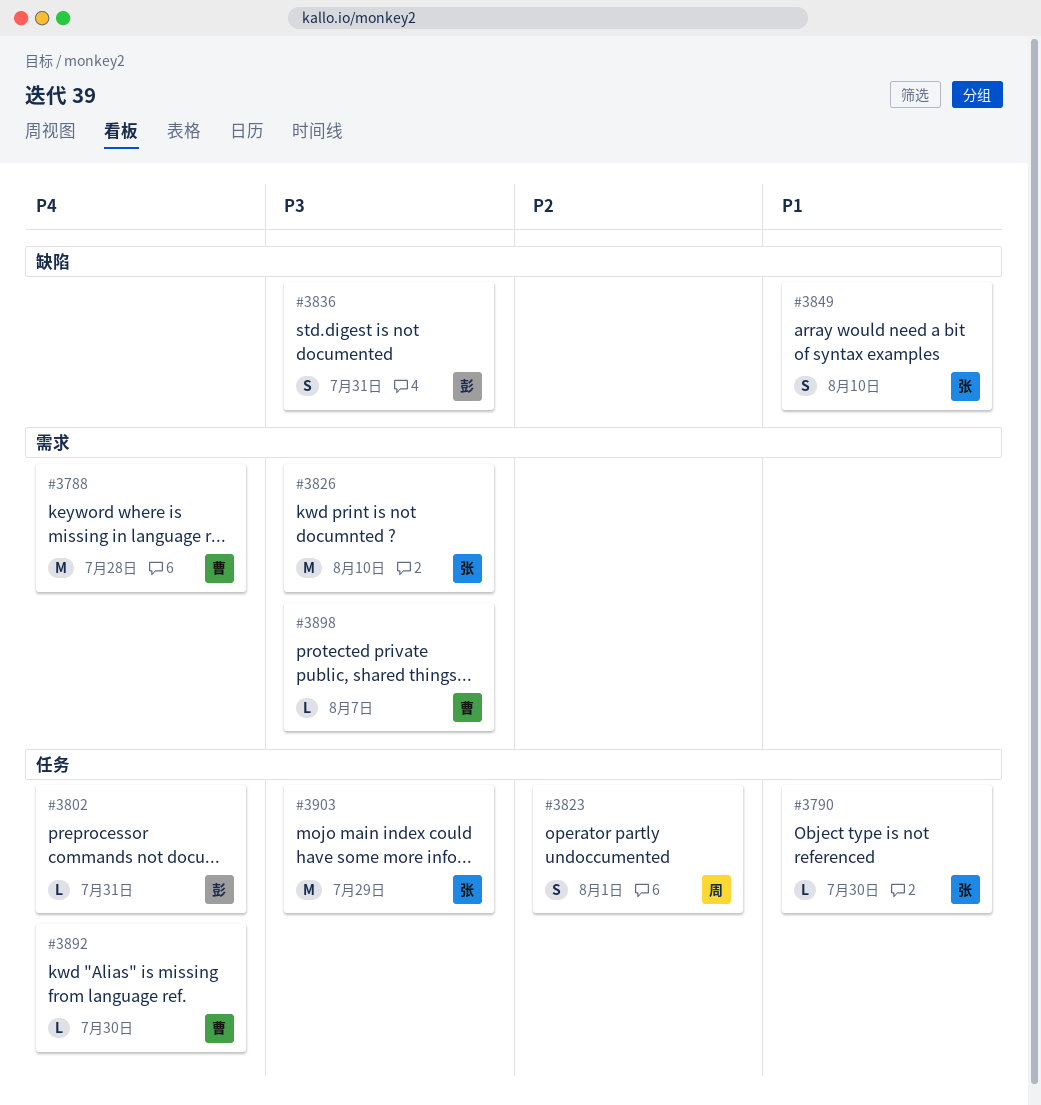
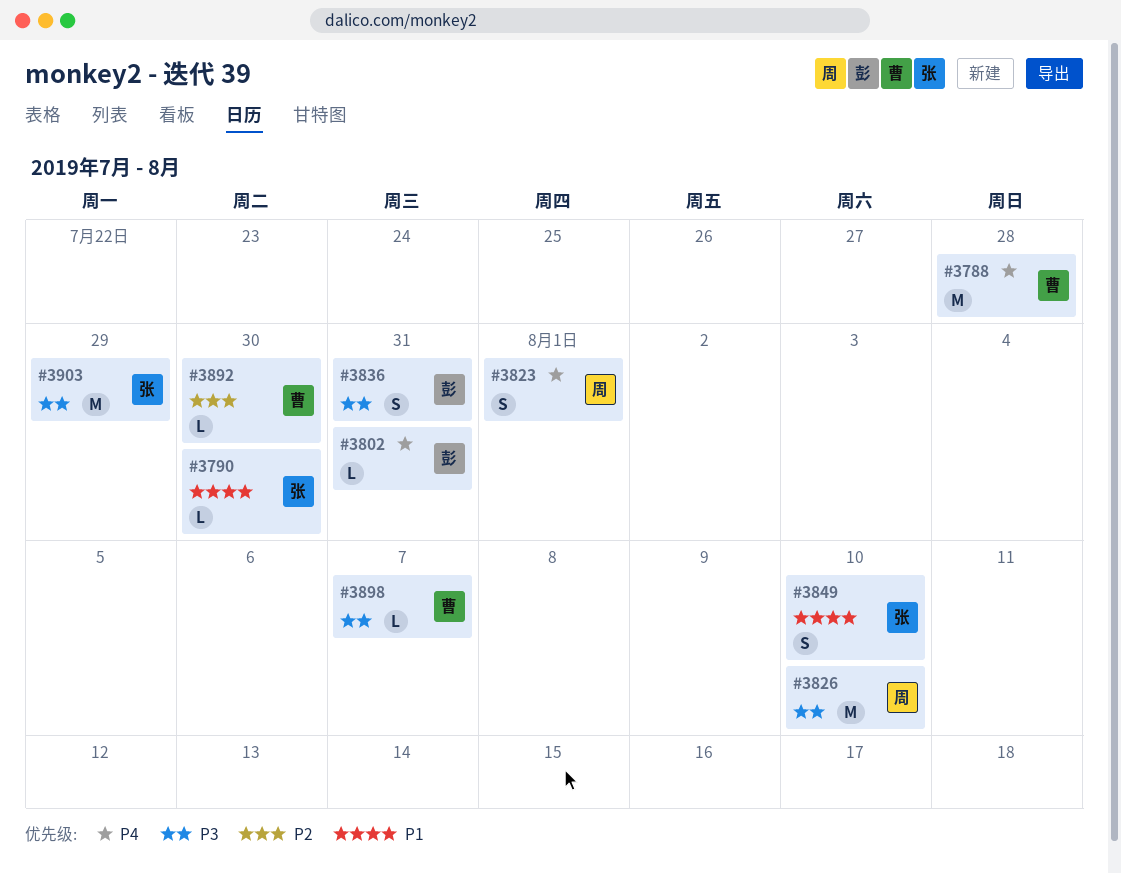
#3823, priority: P2 -> P4
#3826, owner: 张 -> 周
#3892, priority: P4 -> P2

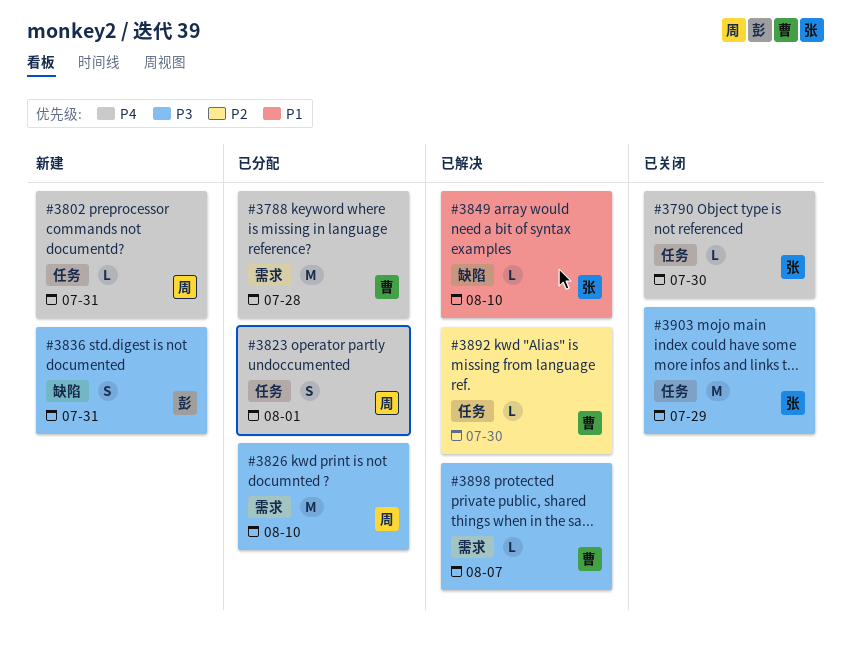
#3790, priority: P1 -> P4
#3802, owner: 彭 -> 周
#3849, estimate: S -> L

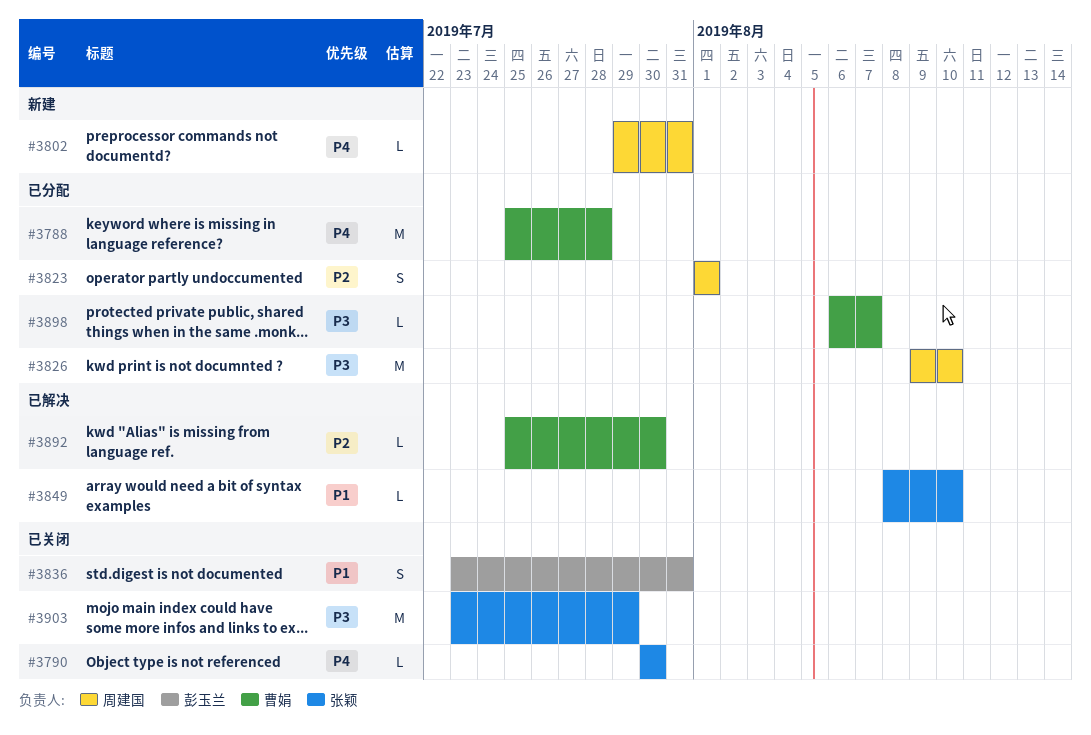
#3823, priority: P4 -> P2
#3836, status: 新建 -> 已关闭
#3836, priority: P3 -> P1
#3898, status: 已解决 -> 已分配

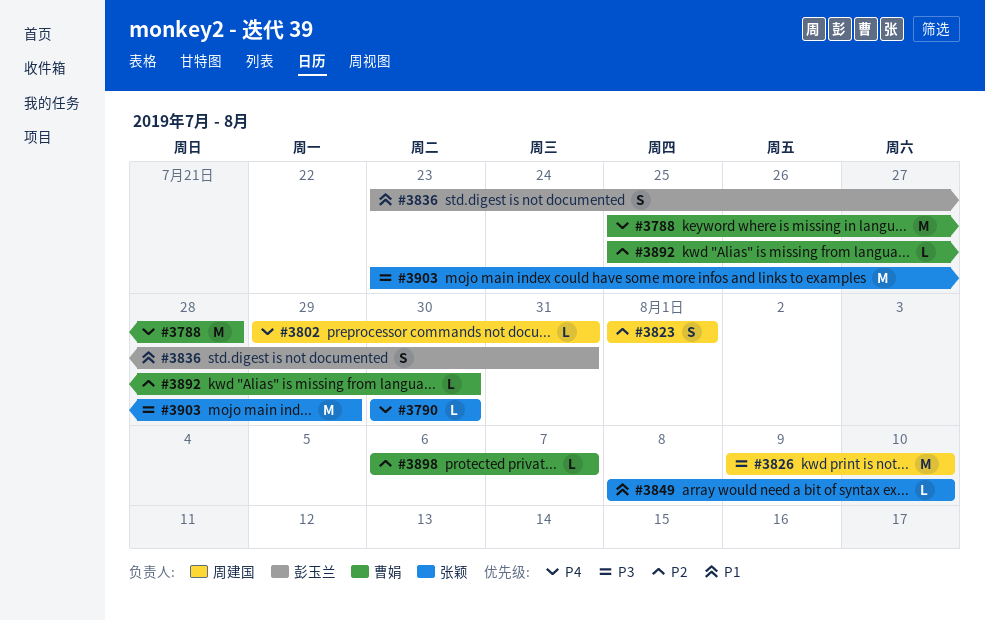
#3898, priority: P3 -> P2

